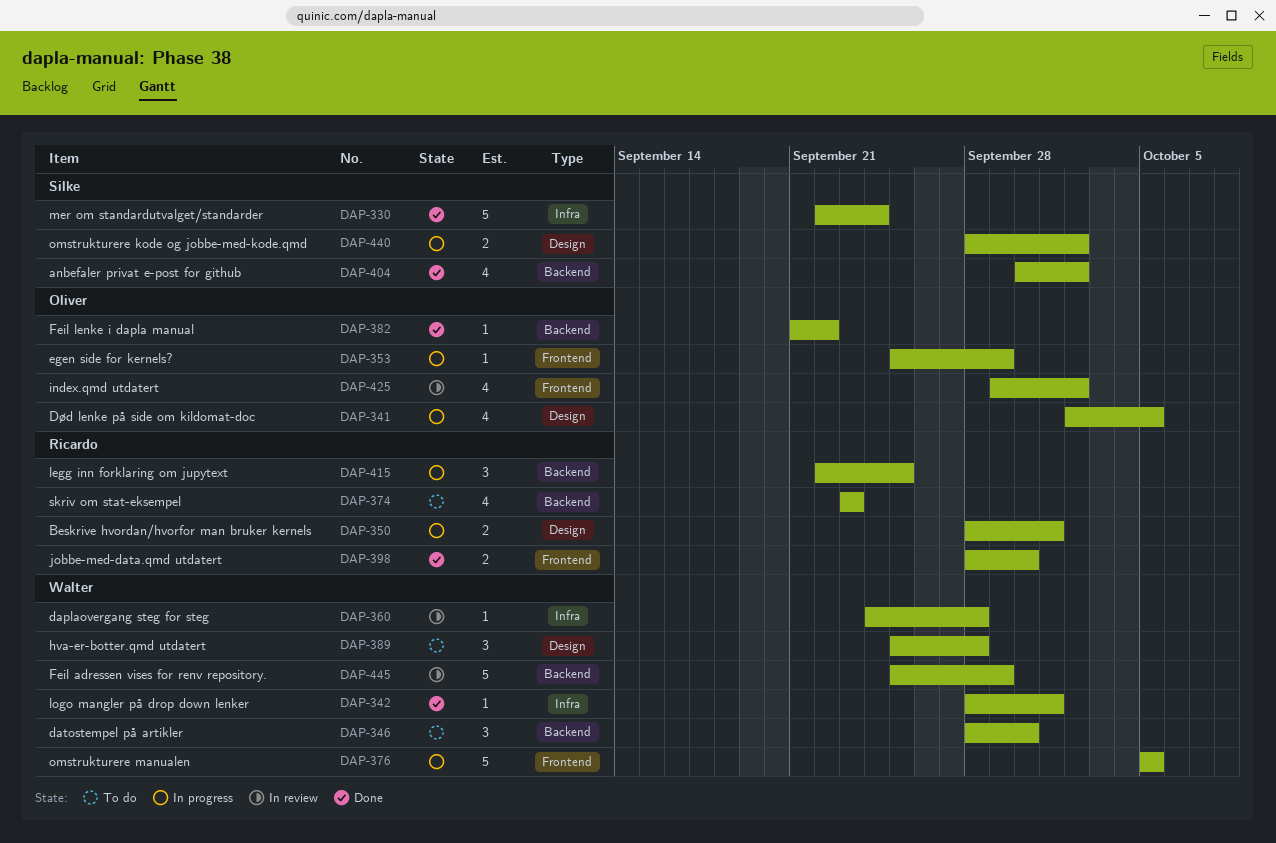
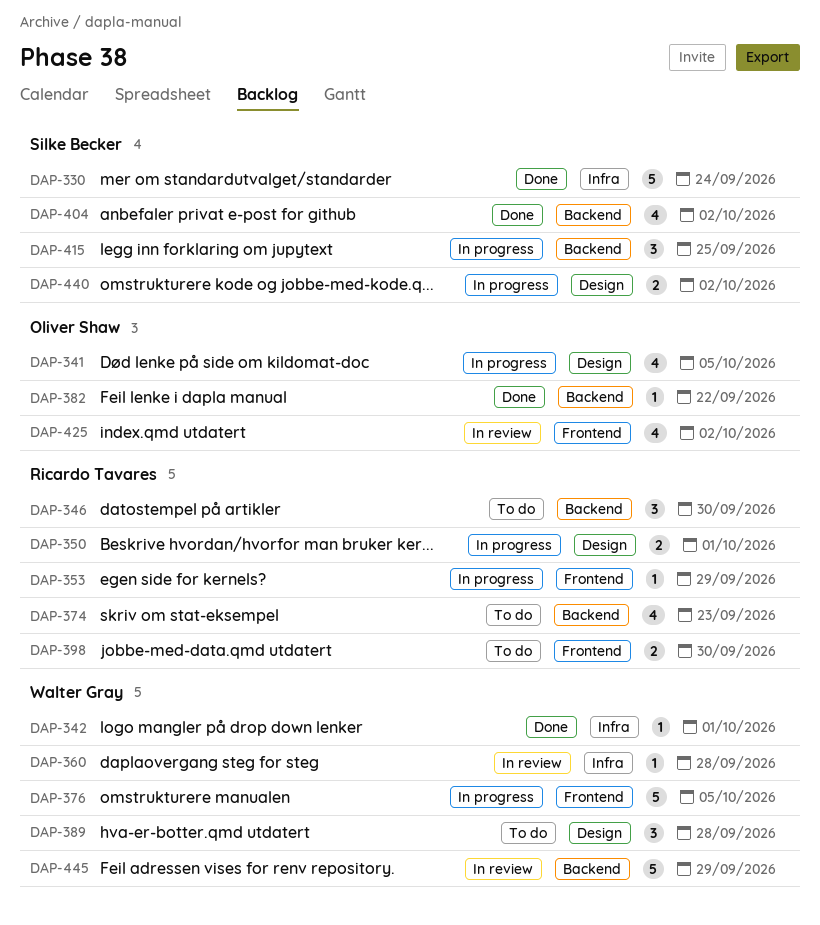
DAP-346, owner: Walter Gray -> Ricardo Tavares
DAP-353, owner: Oliver Shaw -> Ricardo Tavares
DAP-398, status: Done -> To do
DAP-415, owner: Ricardo Tavares -> Silke Becker

